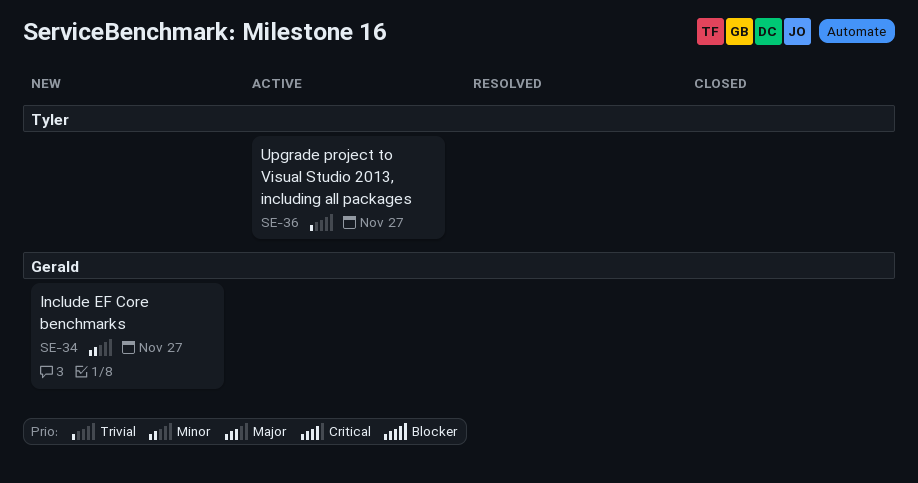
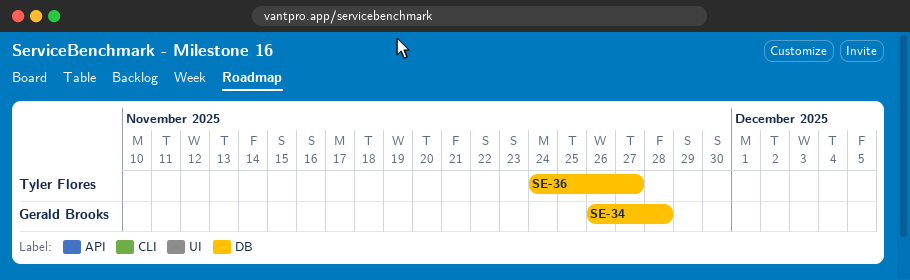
SE-34, due: Nov 27 -> Nov 28

